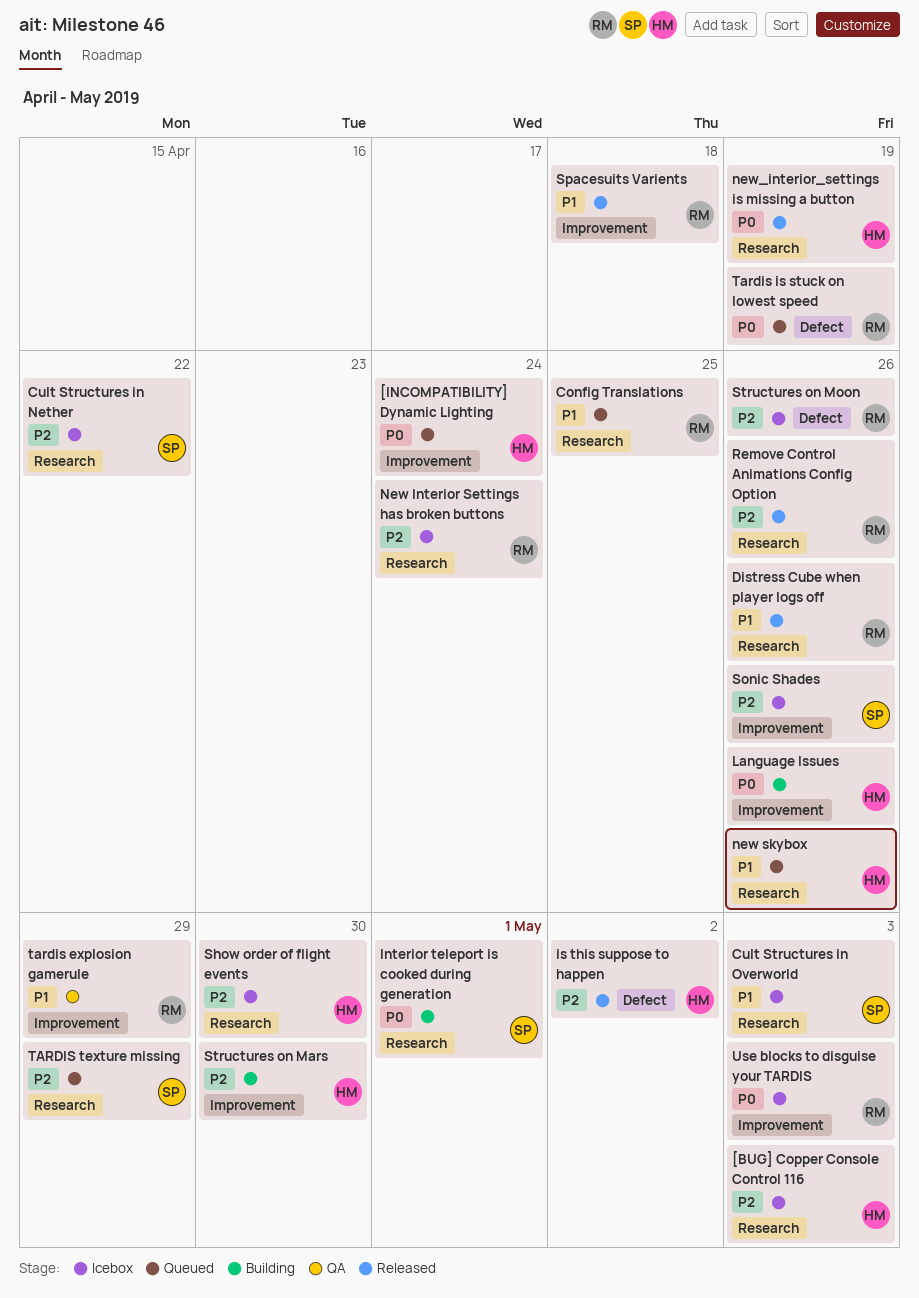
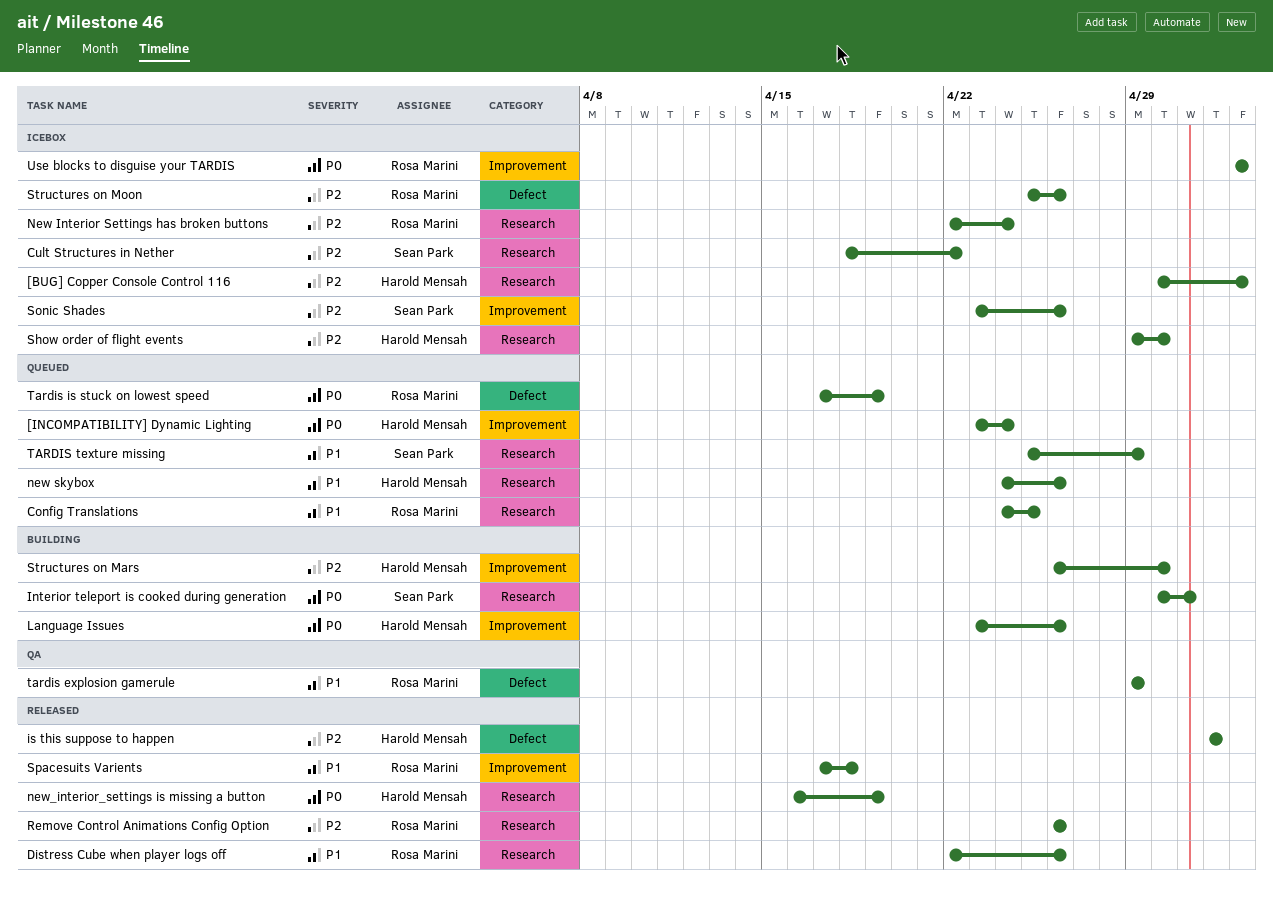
Cult Structures in Overworld: present -> none
tardis explosion gamerule, label: Improvement -> Defect
TARDIS texture missing, priority: P2 -> P1

